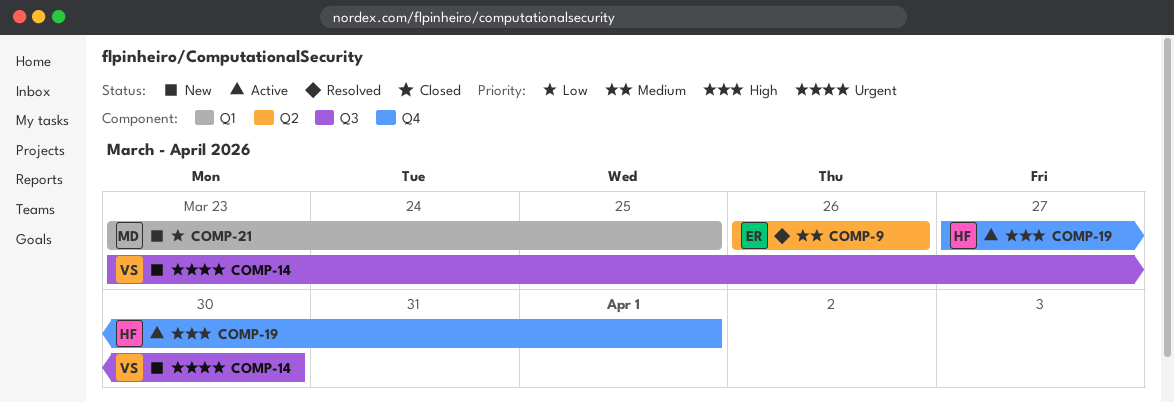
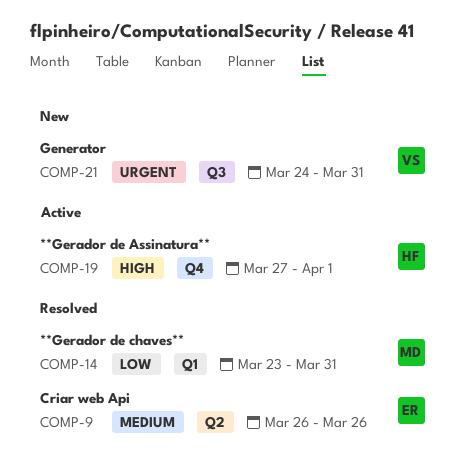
COMP-14, status: New -> Resolved
COMP-14, owner: VS -> MD
COMP-14, priority: Urgent -> Low
COMP-14, label: Q3 -> Q1
COMP-14, due: Mar 30 -> Mar 31
COMP-21, owner: MD -> VS
COMP-21, priority: Low -> Urgent
COMP-21, label: Q1 -> Q3
COMP-21, start: Mar 23 -> Mar 24
COMP-21, due: Mar 25 -> Mar 31

